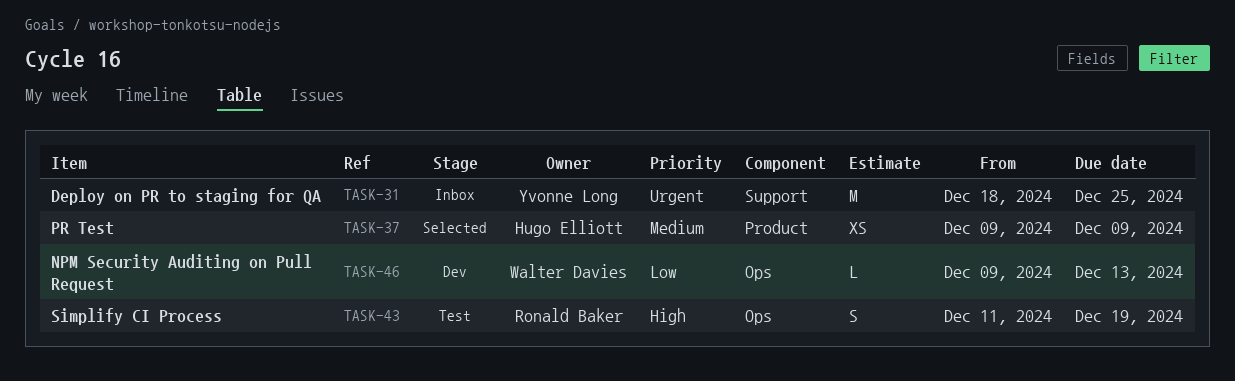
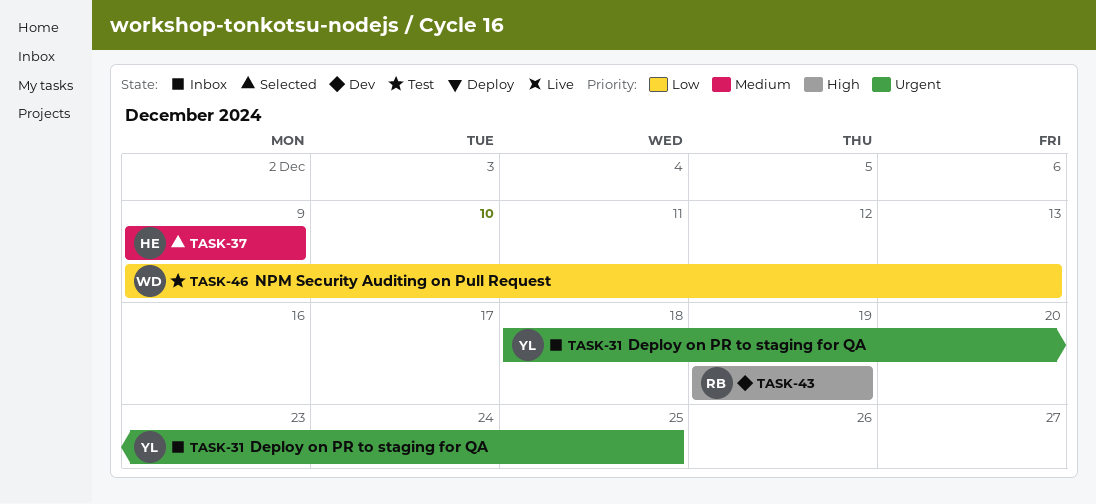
TASK-43, status: Test -> Dev
TASK-43, start: Dec 11 -> Dec 19
TASK-46, status: Dev -> Test

